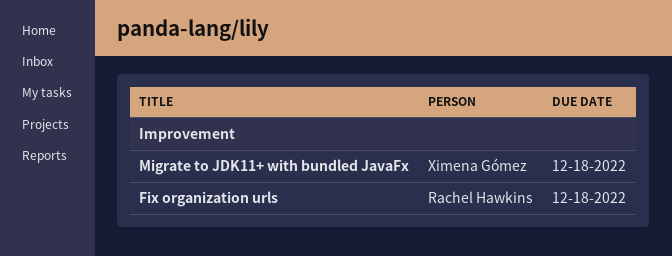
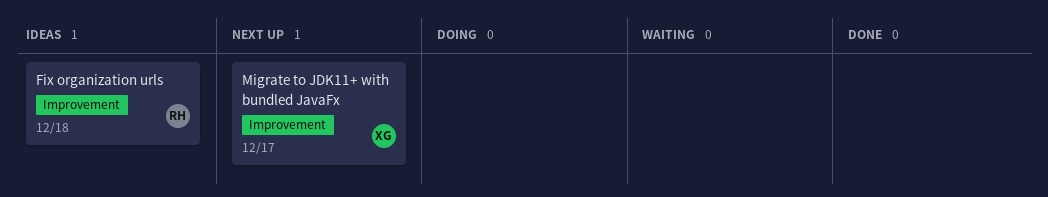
Migrate to JDK11+ with bundled JavaFx, due: Dec 18 -> Dec 17

